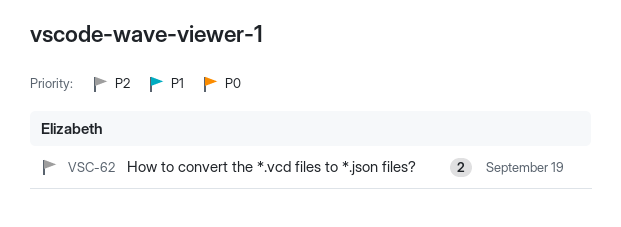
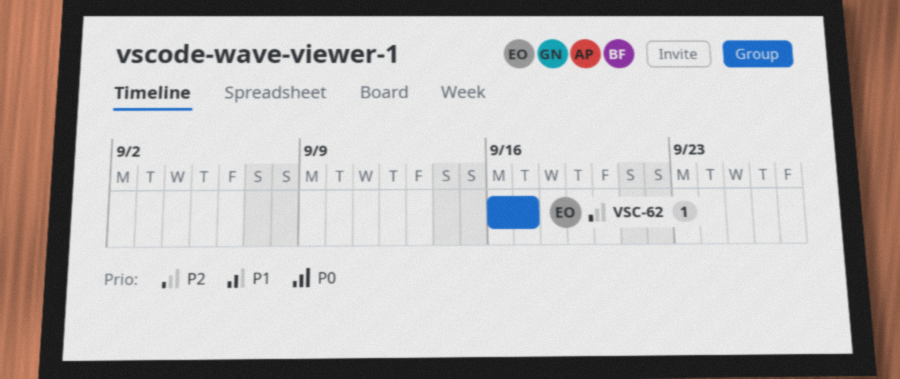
VSC-62, estimate: 2 -> 1
VSC-62, due: Sep 19 -> Sep 17

